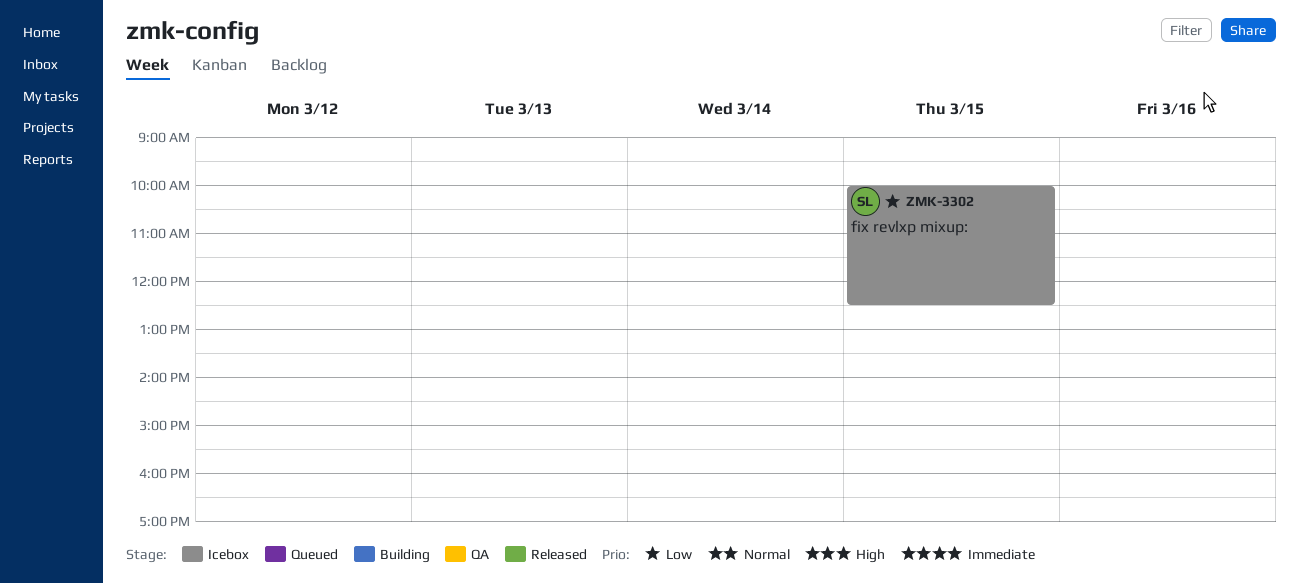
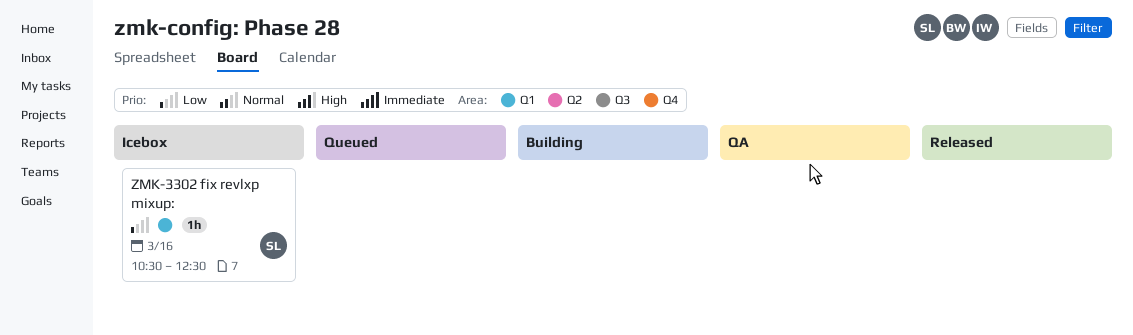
ZMK-3302, day: Mar 15 -> Mar 16
ZMK-3302, begins: 10:00 -> 10:30

